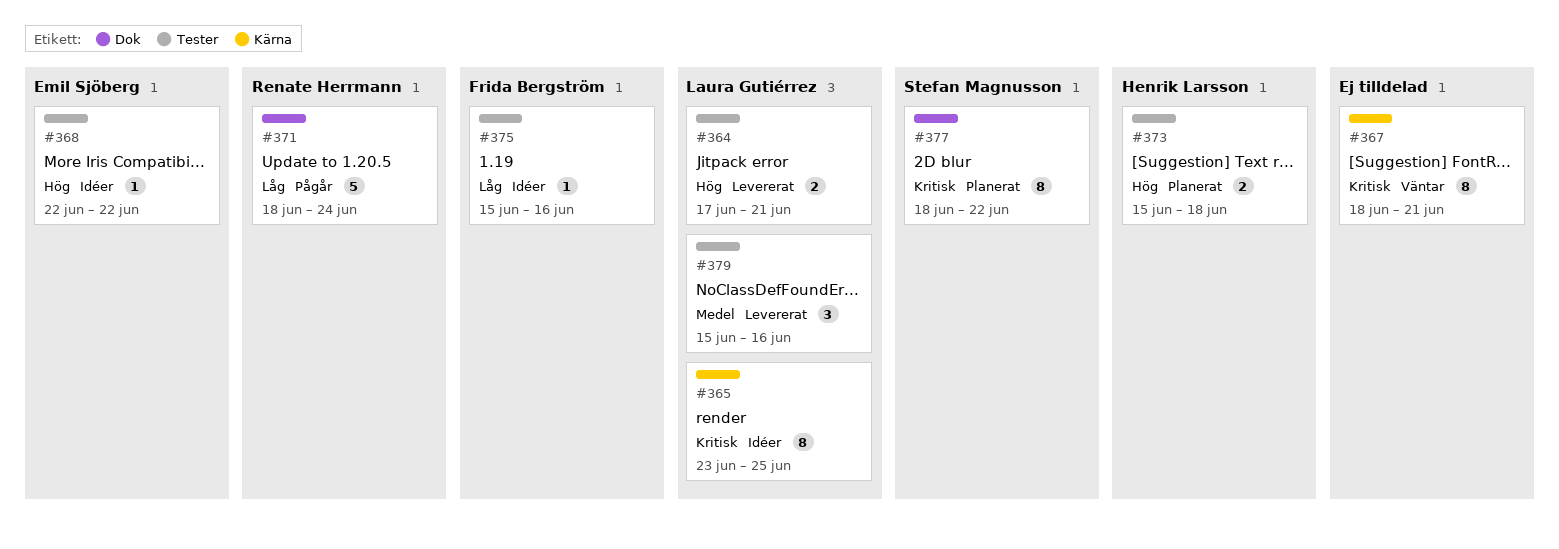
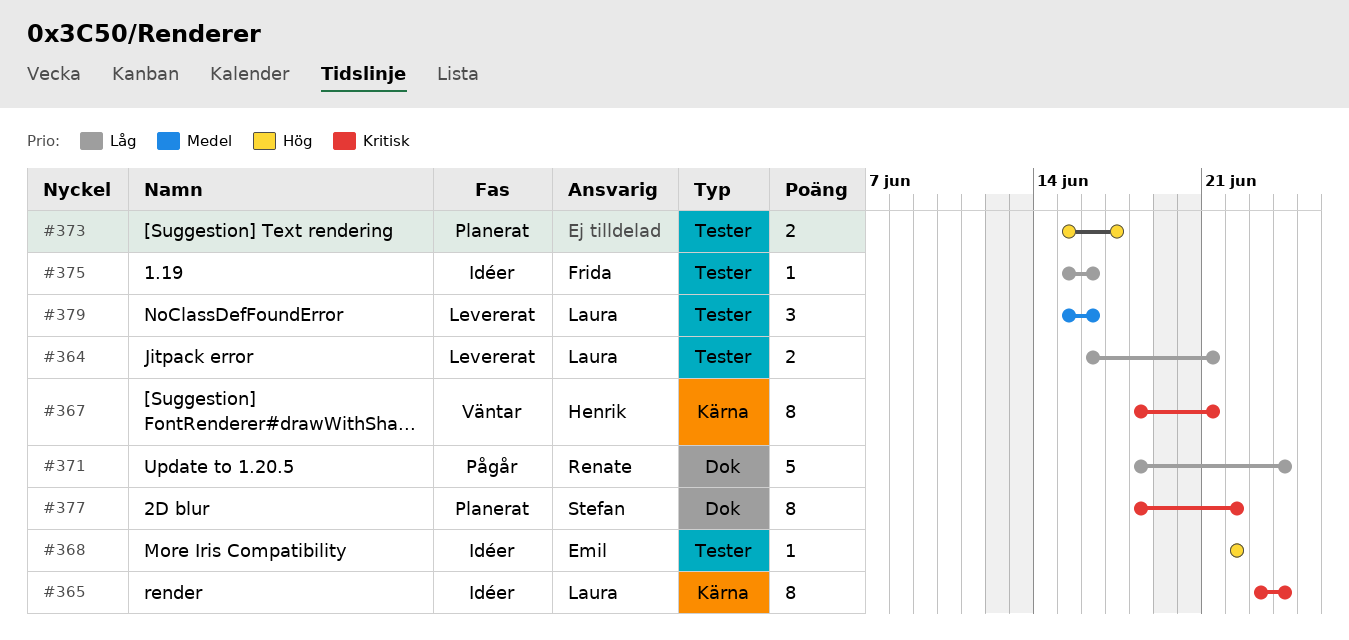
#364, priority: Hög -> Låg
#364, start: Jun 17 -> Jun 16
#365, due: Jun 25 -> Jun 24
#367, owner: none -> Henrik Larsson
#373, owner: Henrik Larsson -> none
#373, due: Jun 18 -> Jun 17

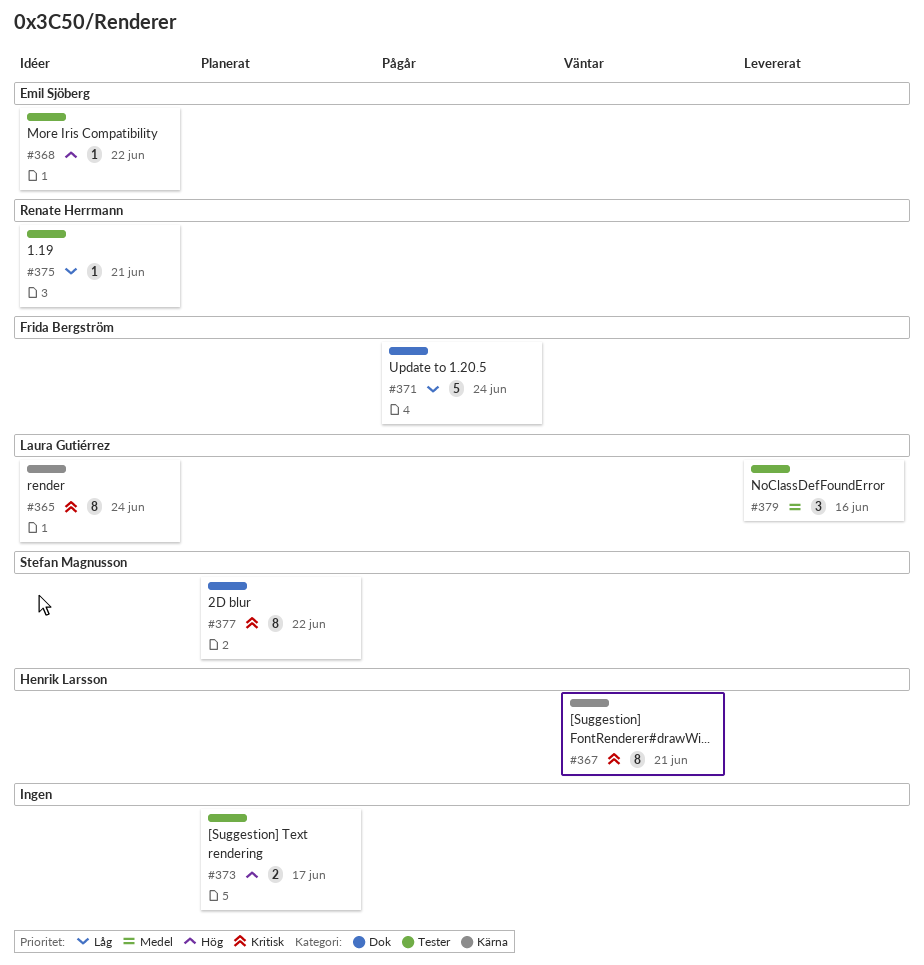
#364: present -> none
#371, owner: Renate Herrmann -> Frida Bergström
#375, owner: Frida Bergström -> Renate Herrmann
#375, due: Jun 16 -> Jun 21

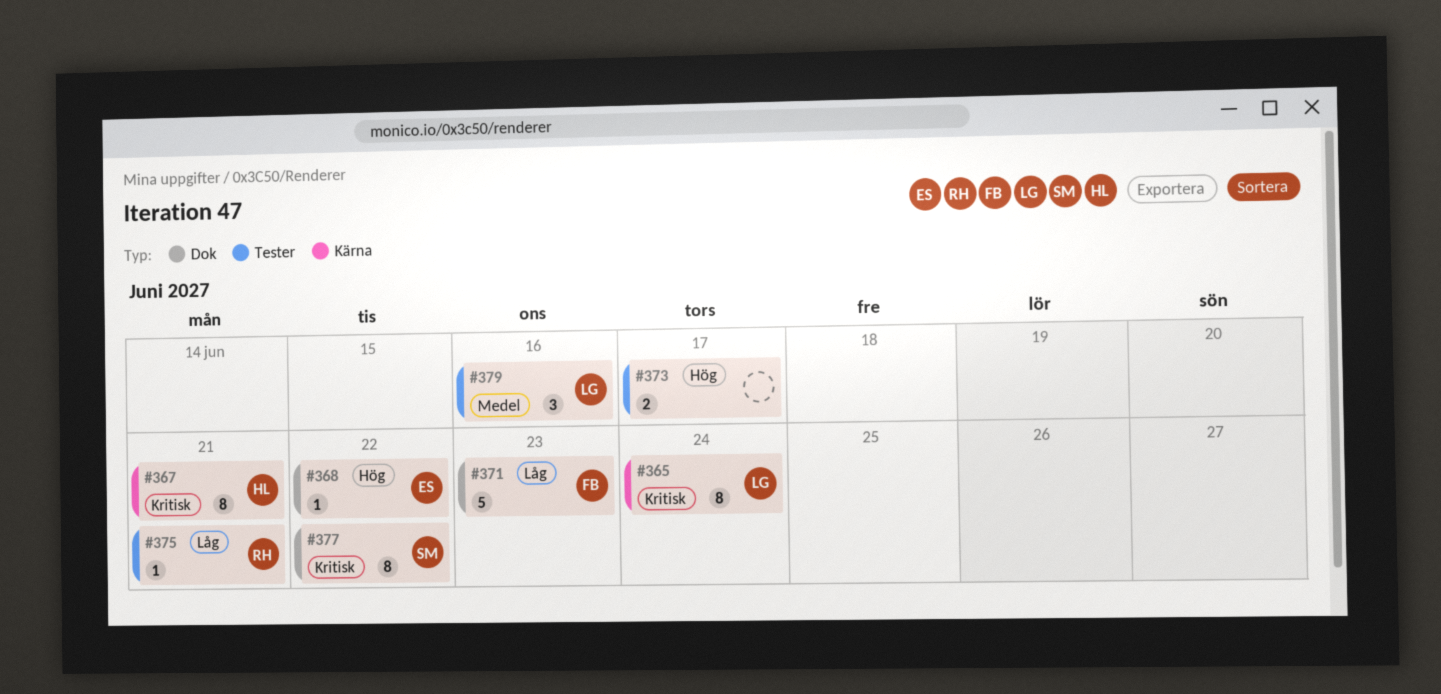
#368, label: Tester -> Dok
#371, due: Jun 24 -> Jun 23

